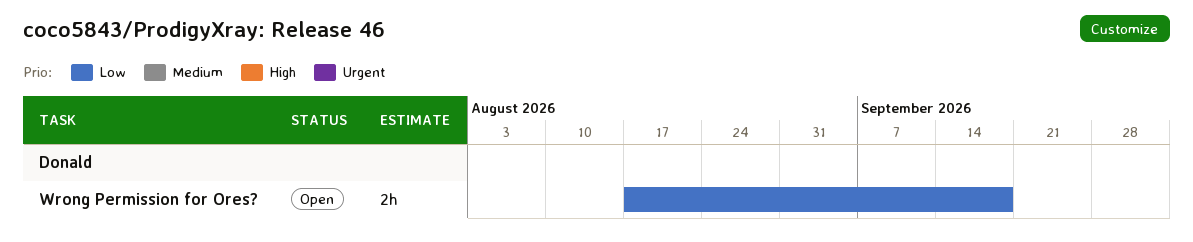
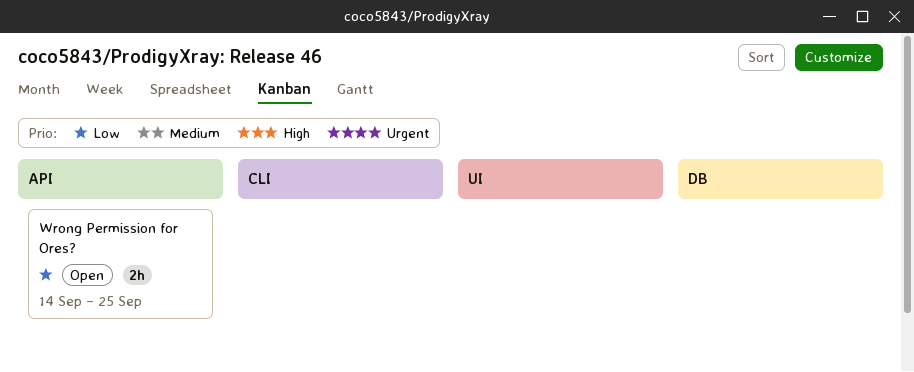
Wrong Permission for Ores?, start: Aug 17 -> Sep 14
Wrong Permission for Ores?, due: Sep 18 -> Sep 25

